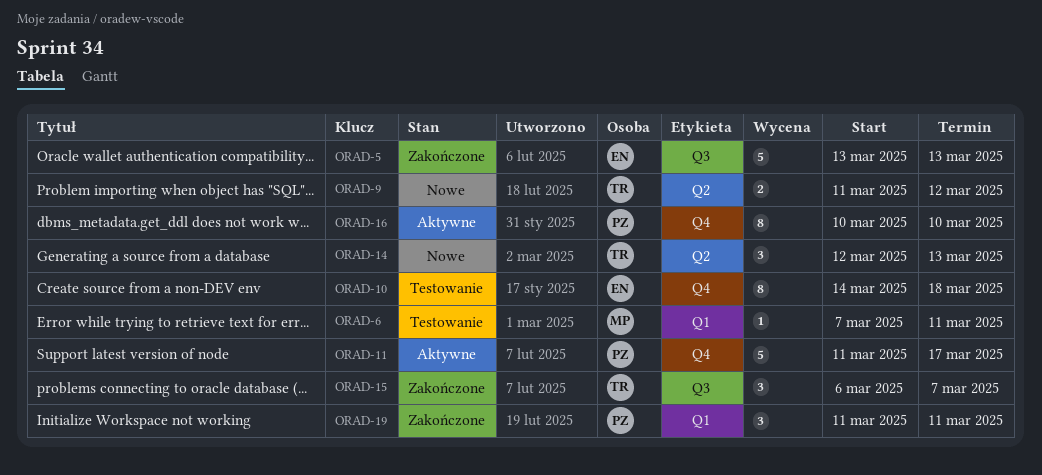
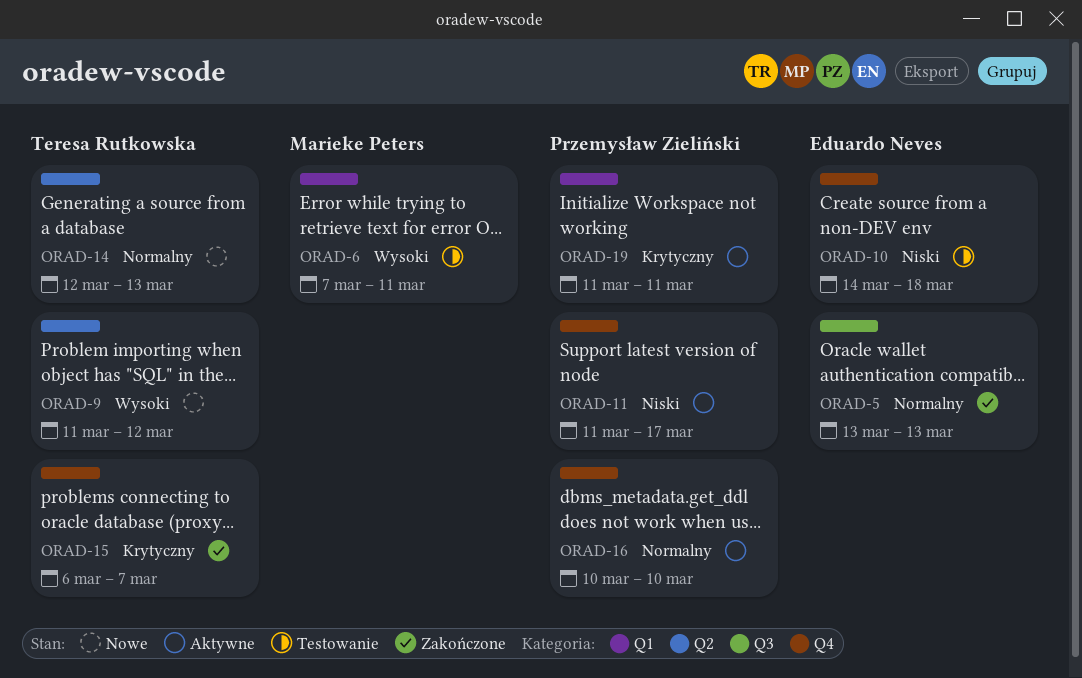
ORAD-15, label: Q3 -> Q4
ORAD-19, status: Zakończone -> Aktywne

